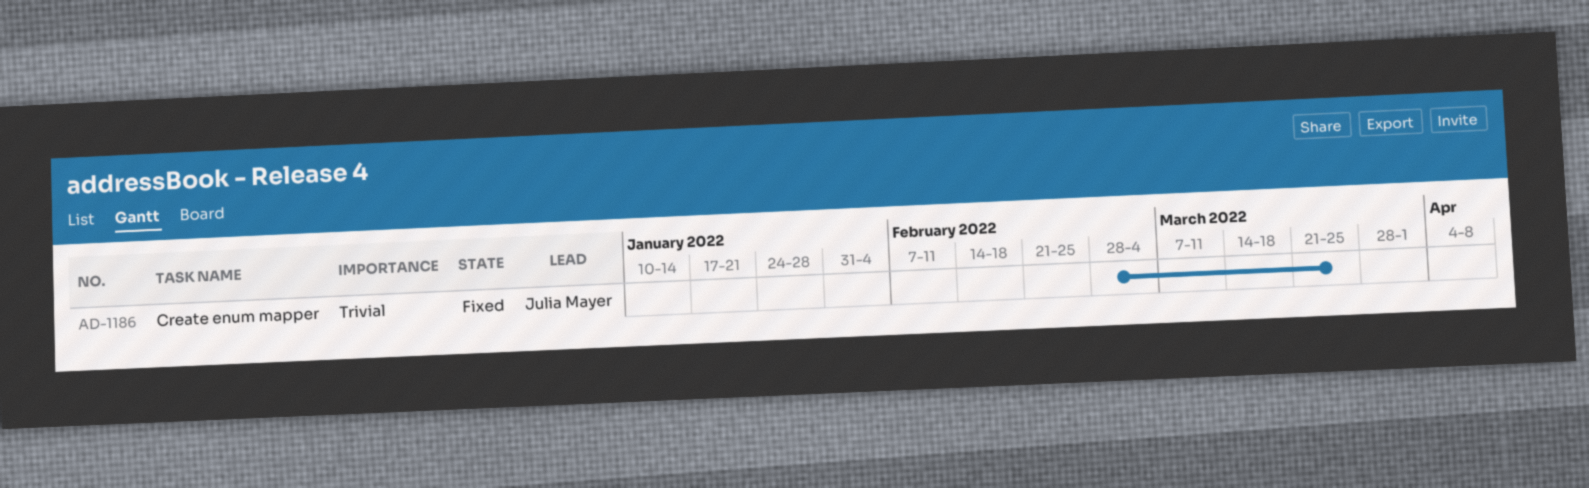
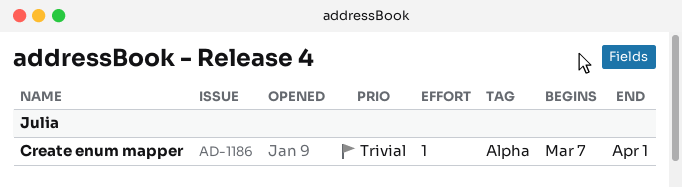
AD-1186, start: Feb 28 -> Mar 7
AD-1186, due: Mar 25 -> Apr 1

